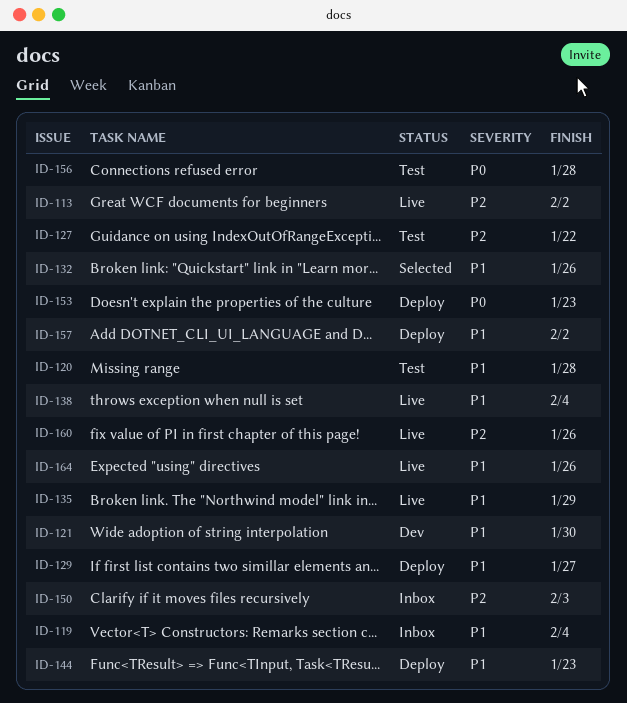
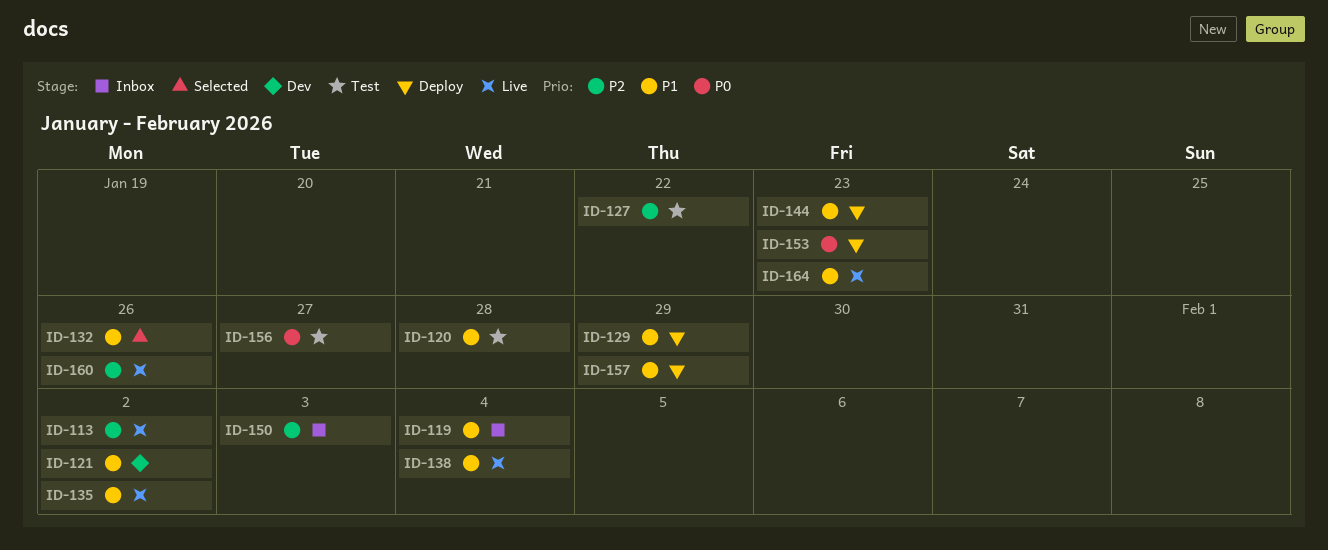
ID-121, due: Jan 30 -> Feb 2
ID-129, due: Jan 27 -> Jan 29
ID-135, due: Jan 29 -> Feb 2
ID-156, due: Jan 28 -> Jan 27
ID-157, due: Feb 2 -> Jan 29
ID-164, due: Jan 26 -> Jan 23

